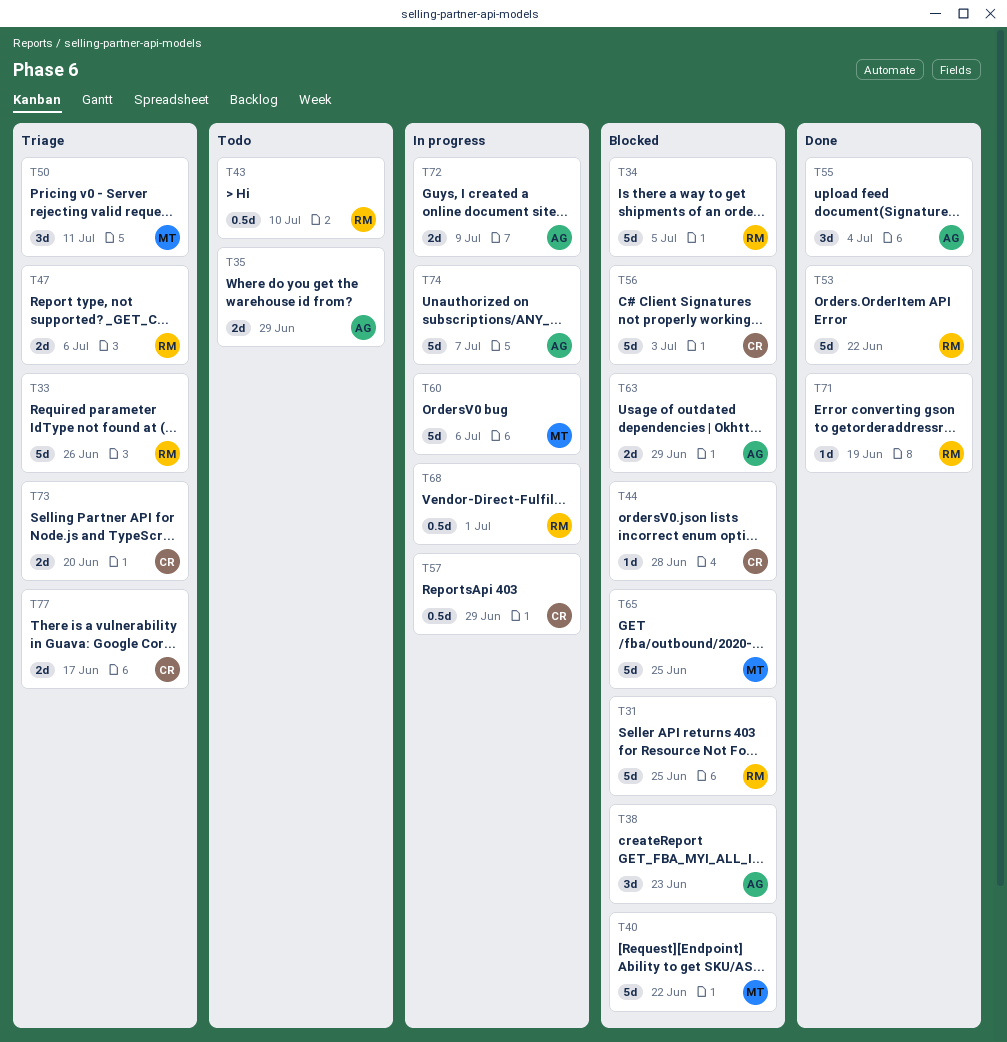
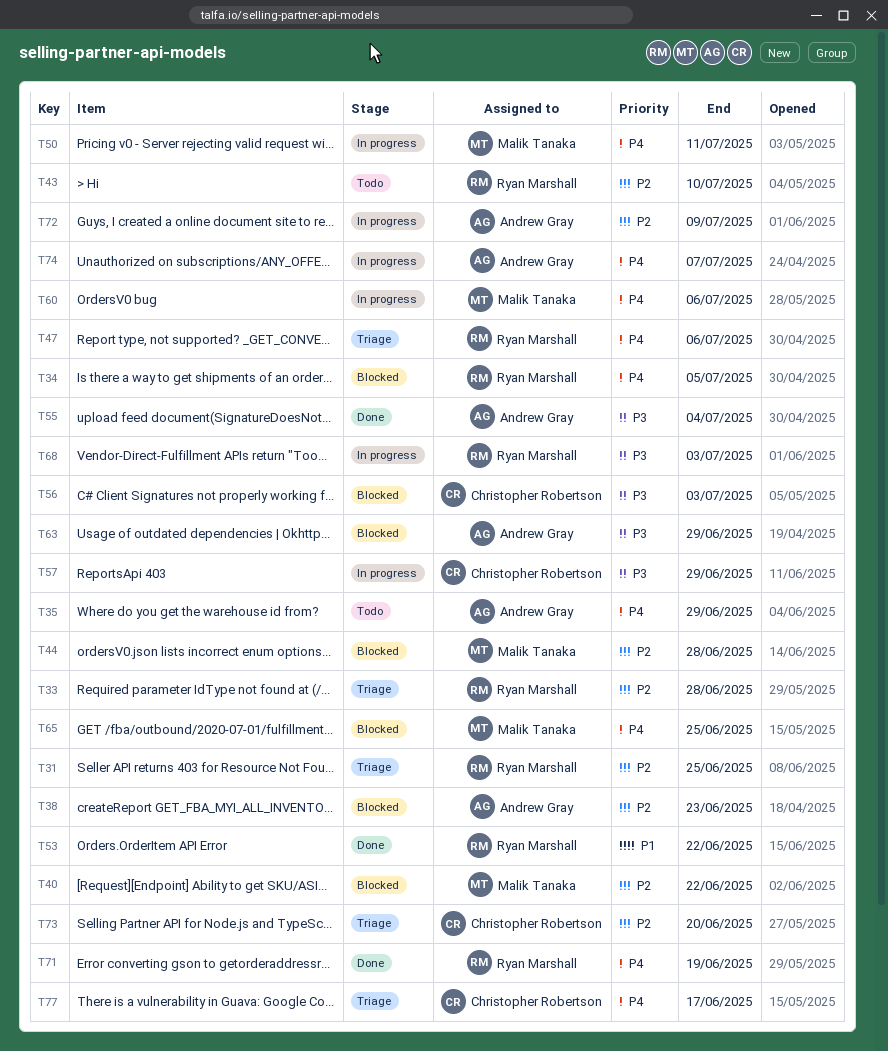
T31, status: Blocked -> Triage
T33, due: Jun 26 -> Jun 28
T44, owner: Christopher Robertson -> Malik Tanaka
T50, status: Triage -> In progress
T68, due: Jul 1 -> Jul 3

